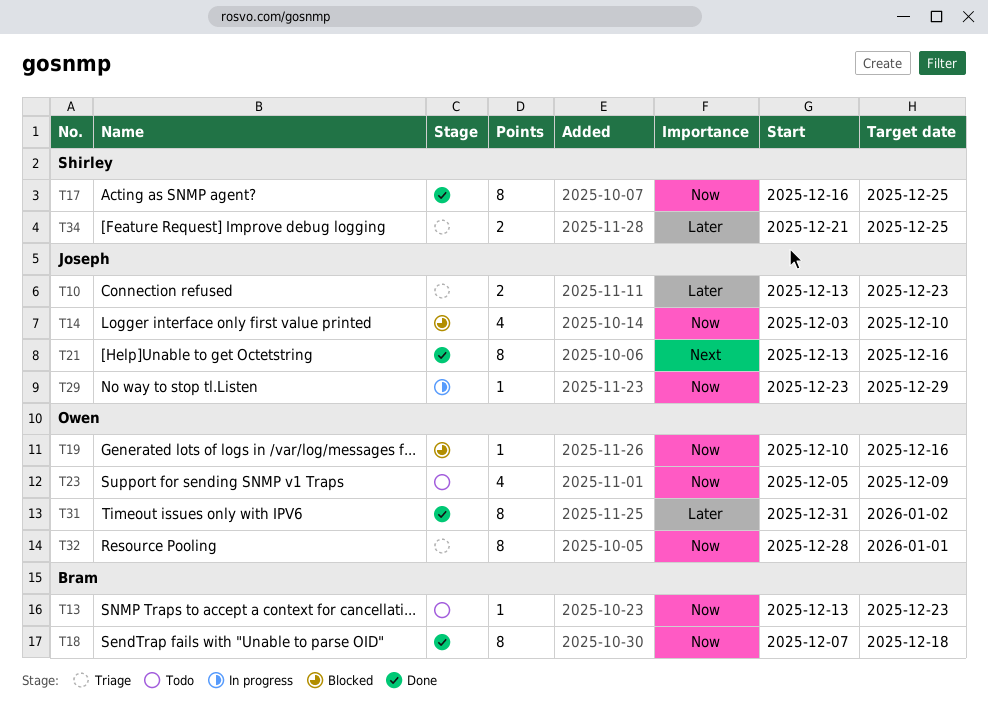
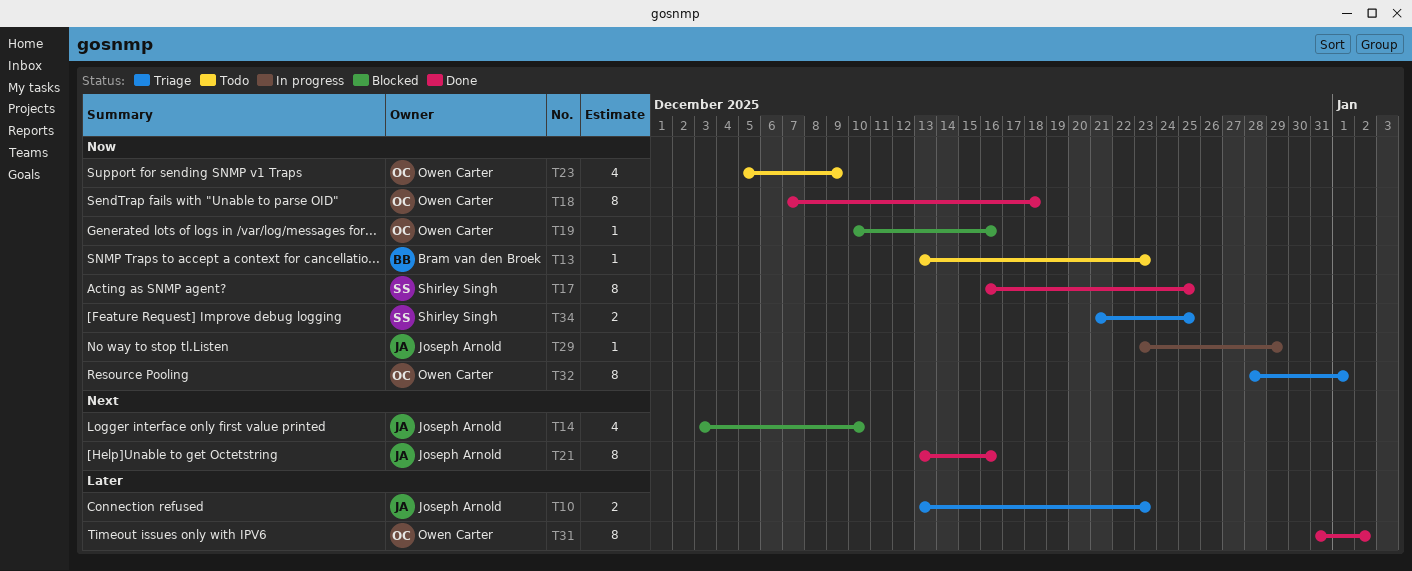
T14, priority: Now -> Next
T18, owner: Bram van den Broek -> Owen Carter
T34, priority: Later -> Now

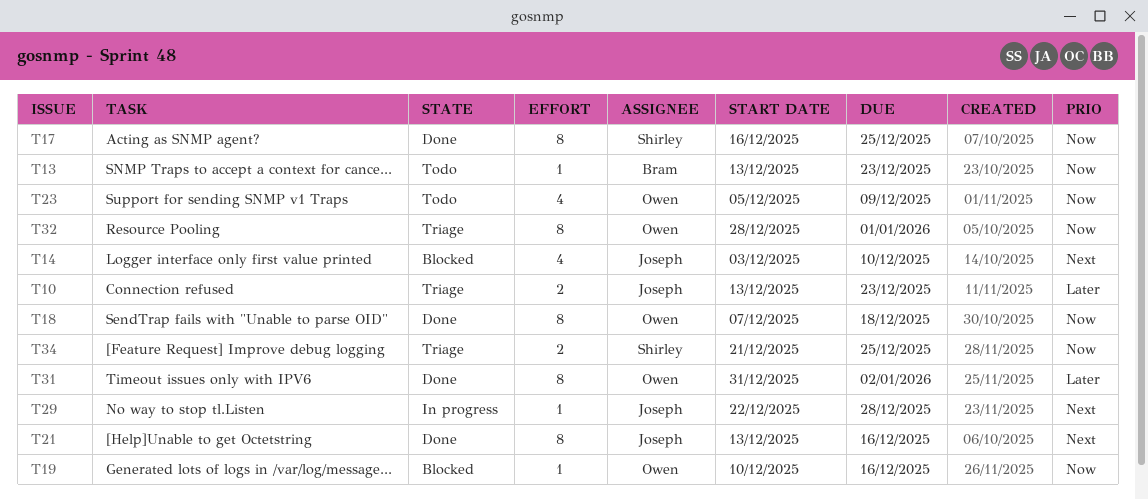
T29, priority: Now -> Next
T29, start: Dec 23 -> Dec 22
T29, due: Dec 29 -> Dec 28

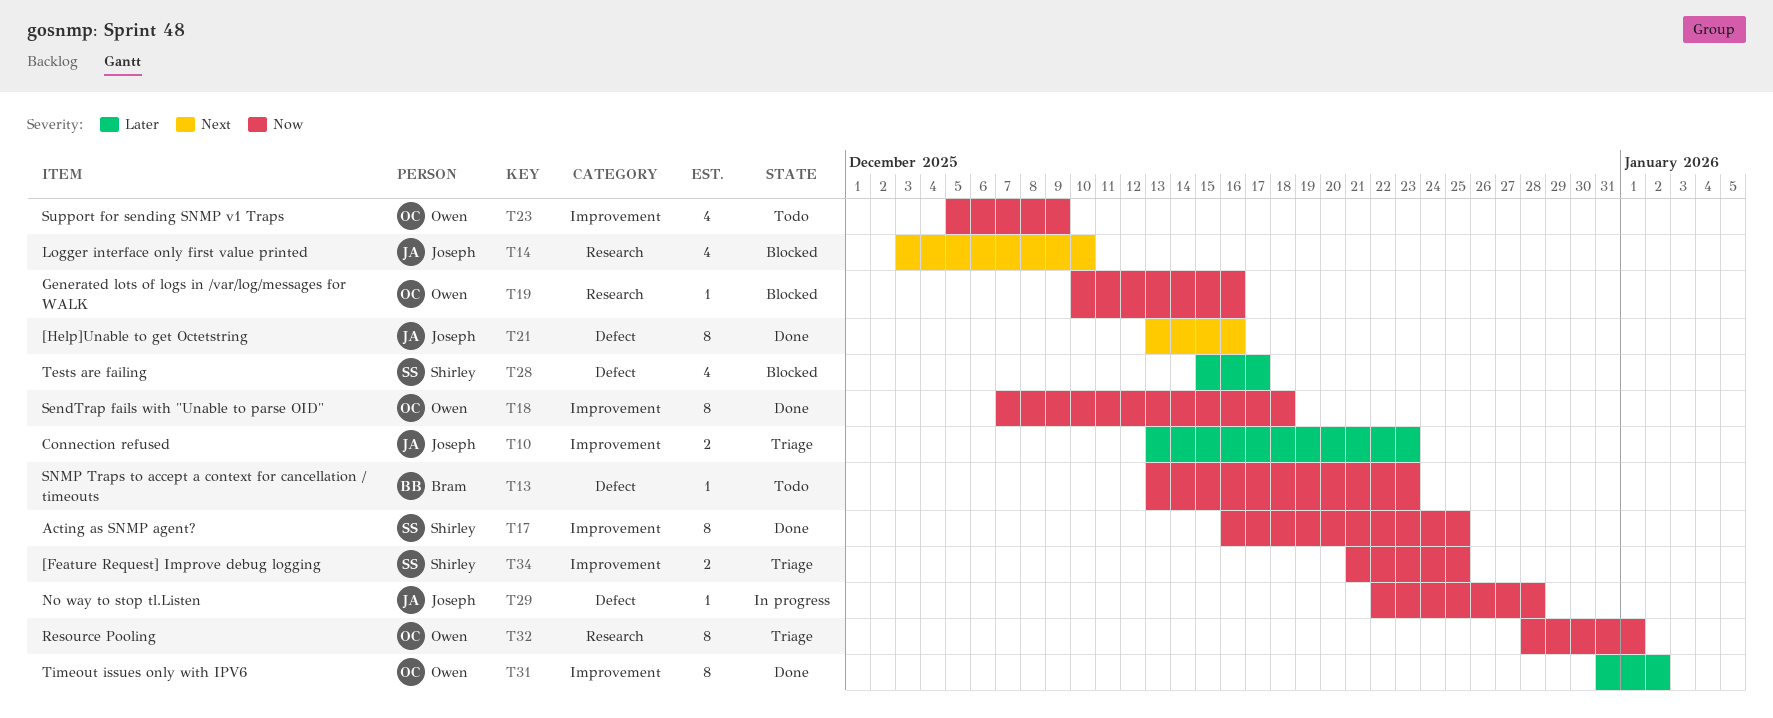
T28: none -> present
T29, priority: Next -> Now

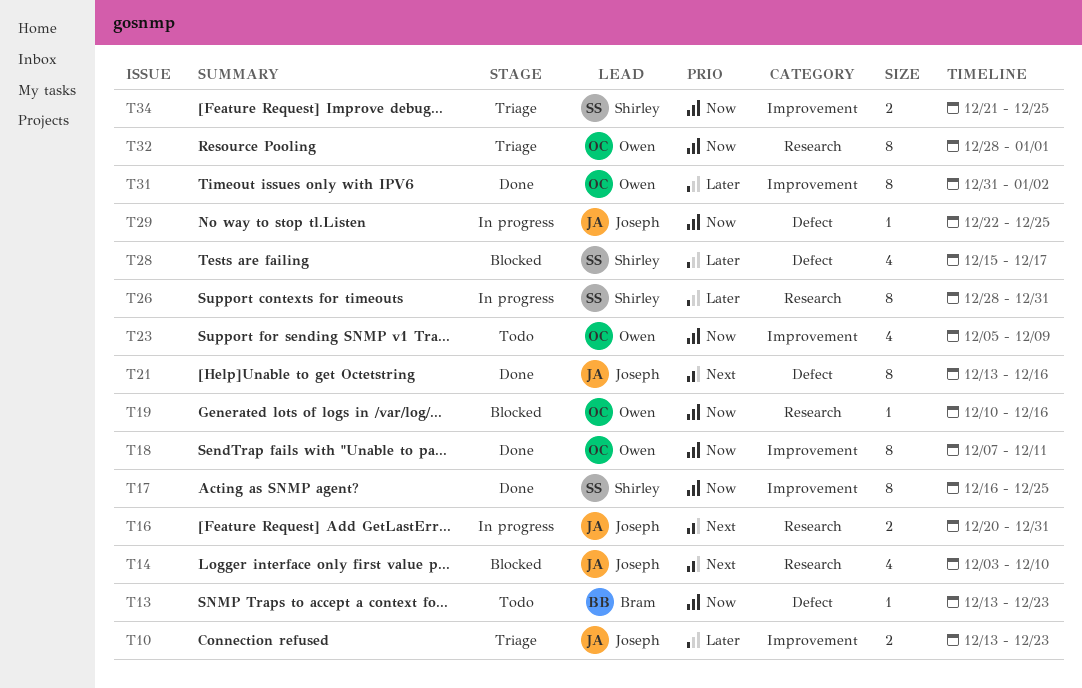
T16: none -> present
T18, due: Dec 18 -> Dec 11
T26: none -> present
T29, due: Dec 28 -> Dec 25

